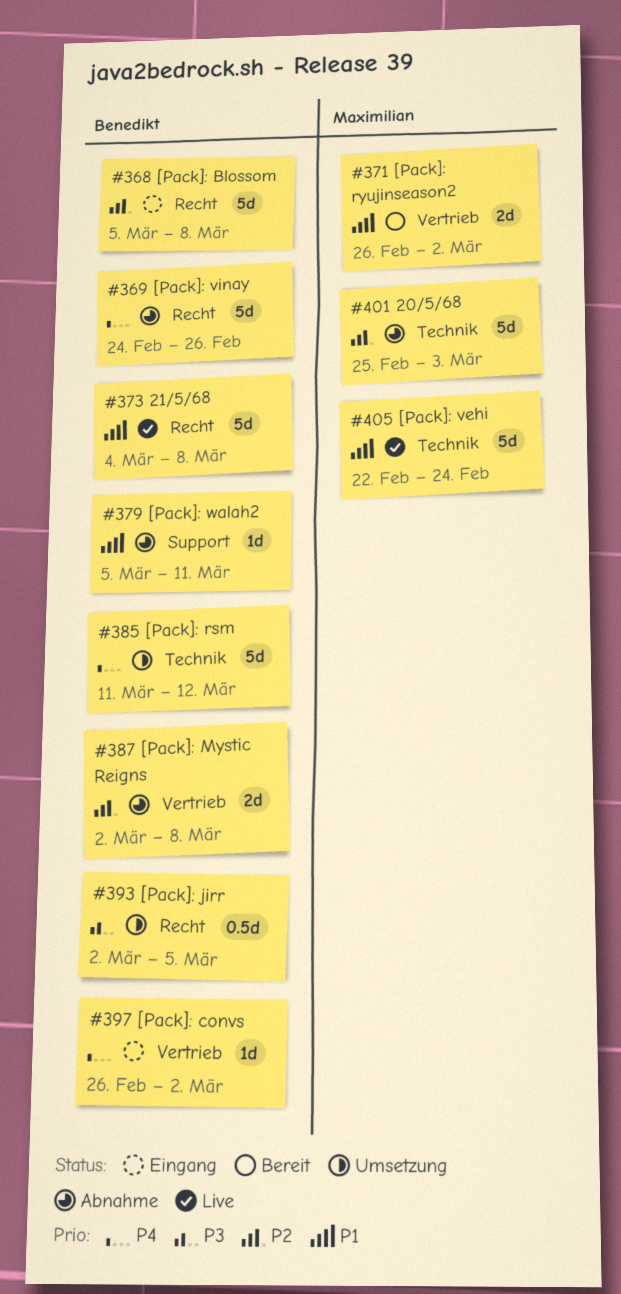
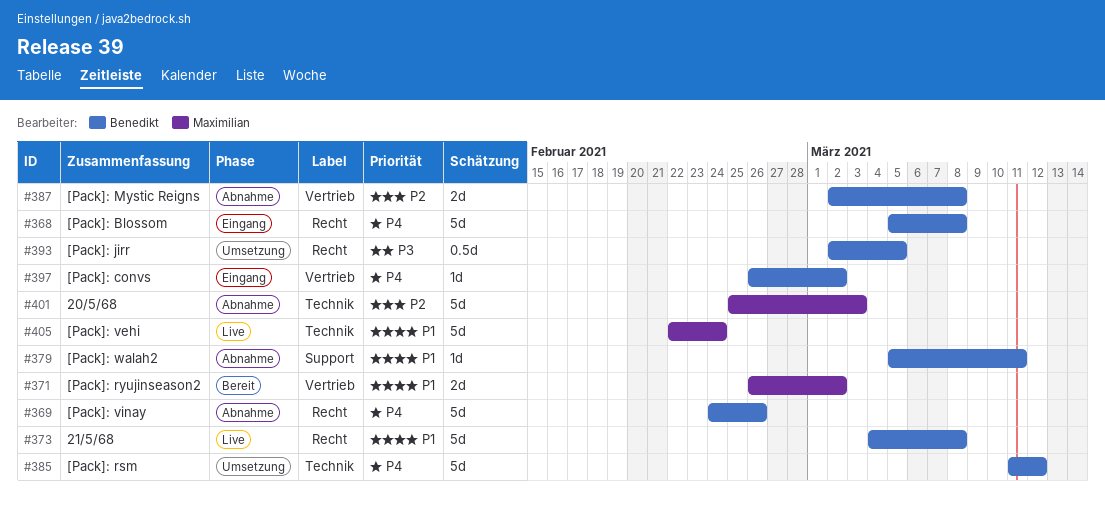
#368, priority: P2 -> P4

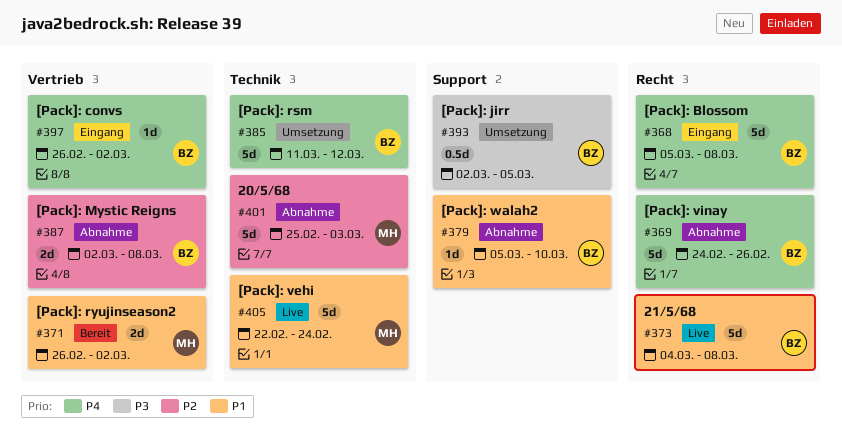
#379, due: Mar 11 -> Mar 10
#393, label: Recht -> Support

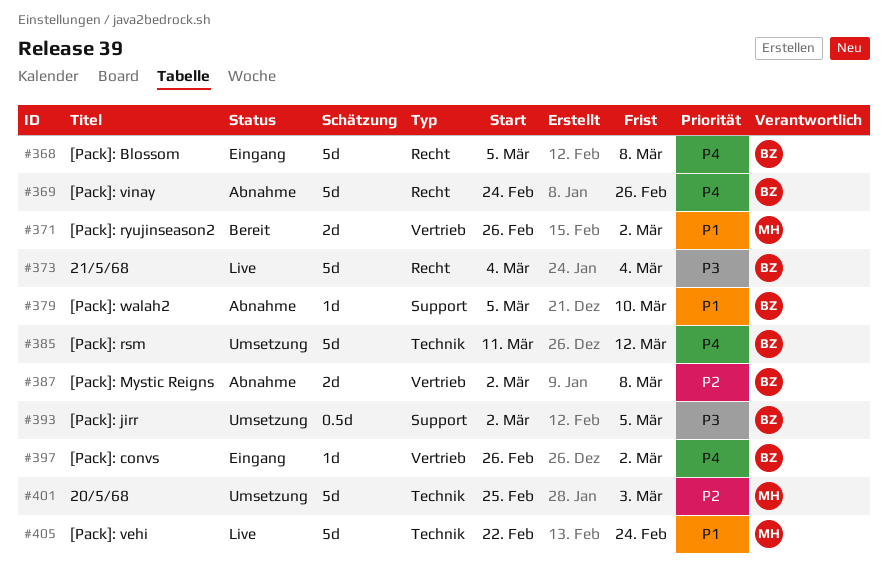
#373, priority: P1 -> P3
#373, due: Mar 8 -> Mar 4
#401, status: Abnahme -> Umsetzung

